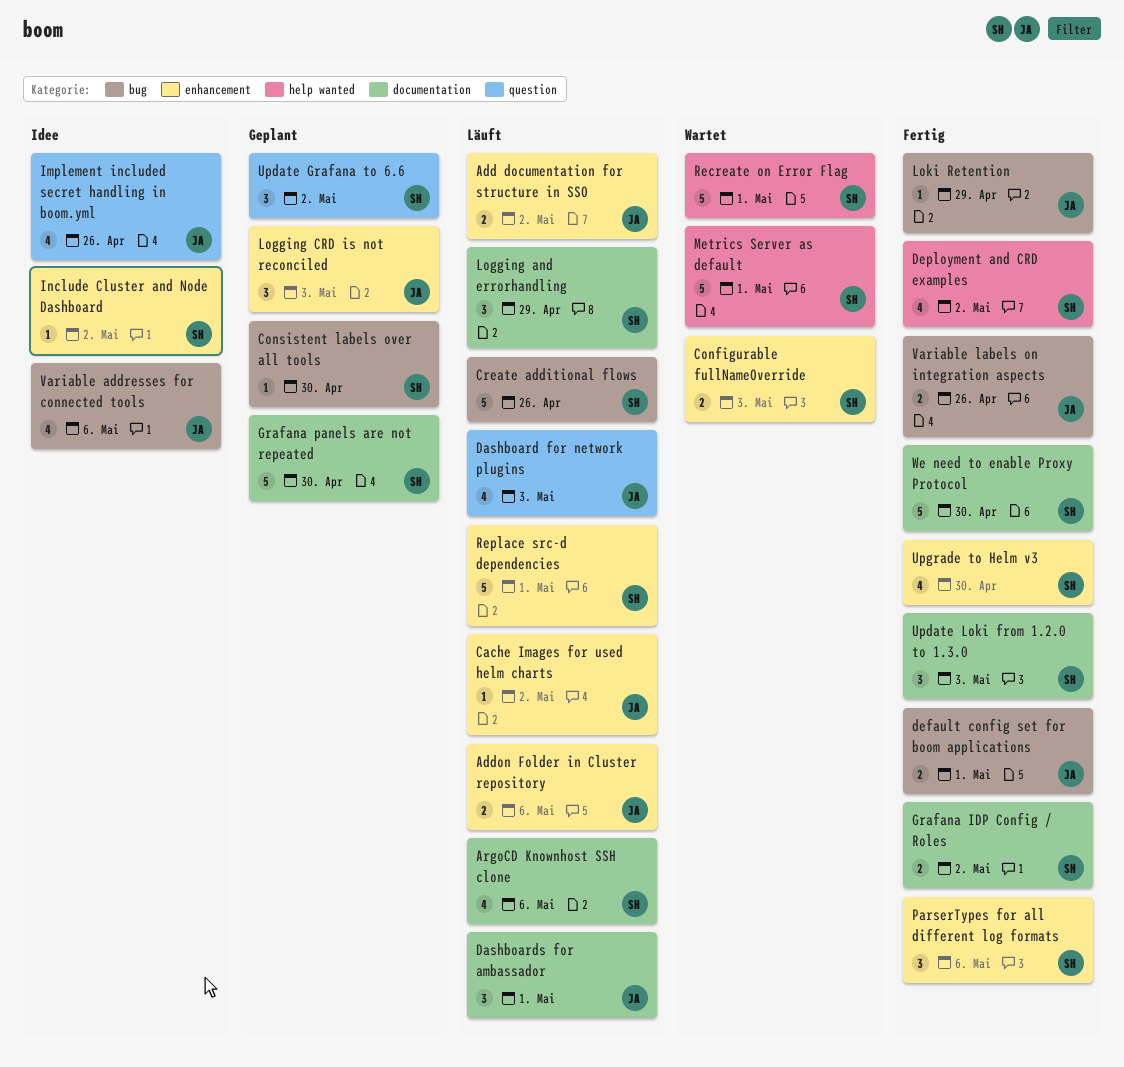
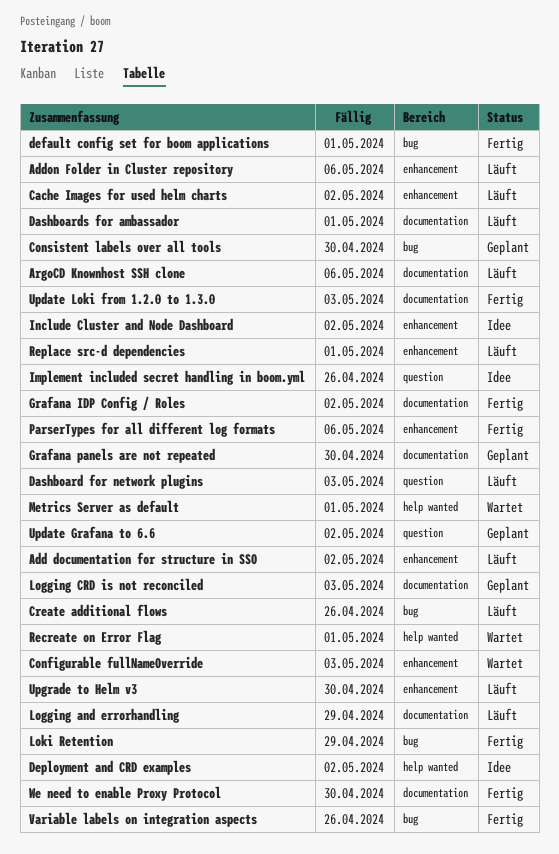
Deployment and CRD examples, status: Fertig -> Idee
Logging CRD is not reconciled, label: enhancement -> documentation
Upgrade to Helm v3, status: Fertig -> Läuft
Variable addresses for connected tools: present -> none

